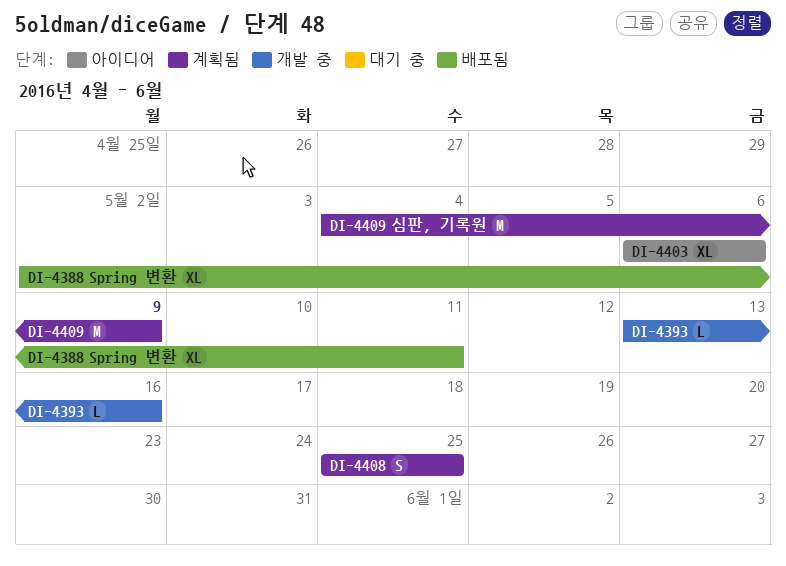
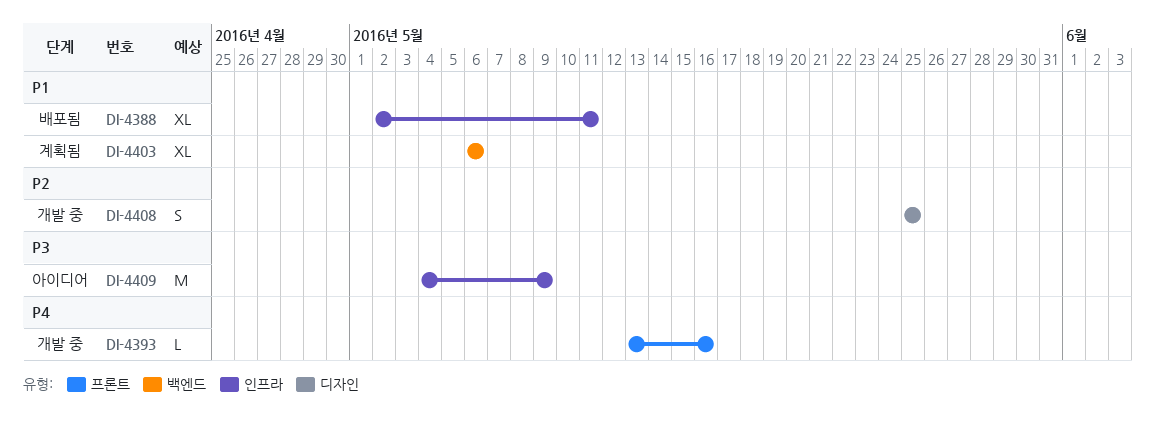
DI-4403, status: 아이디어 -> 계획됨
DI-4408, status: 계획됨 -> 개발 중
DI-4409, status: 계획됨 -> 아이디어

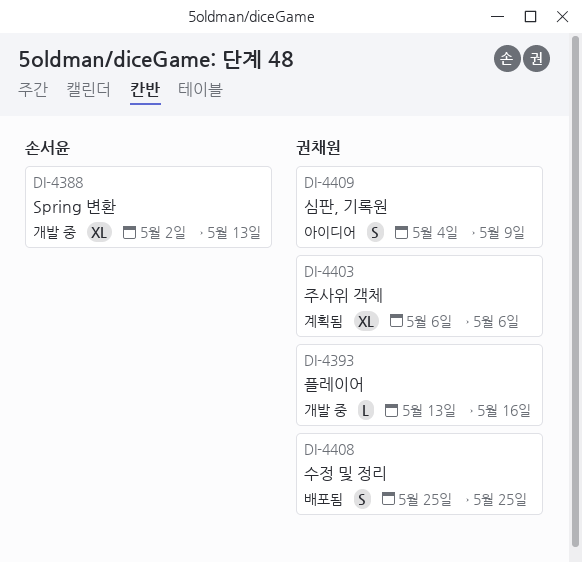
DI-4388, status: 배포됨 -> 개발 중
DI-4388, due: May 11 -> May 13
DI-4408, status: 개발 중 -> 배포됨
DI-4409, estimate: M -> S

